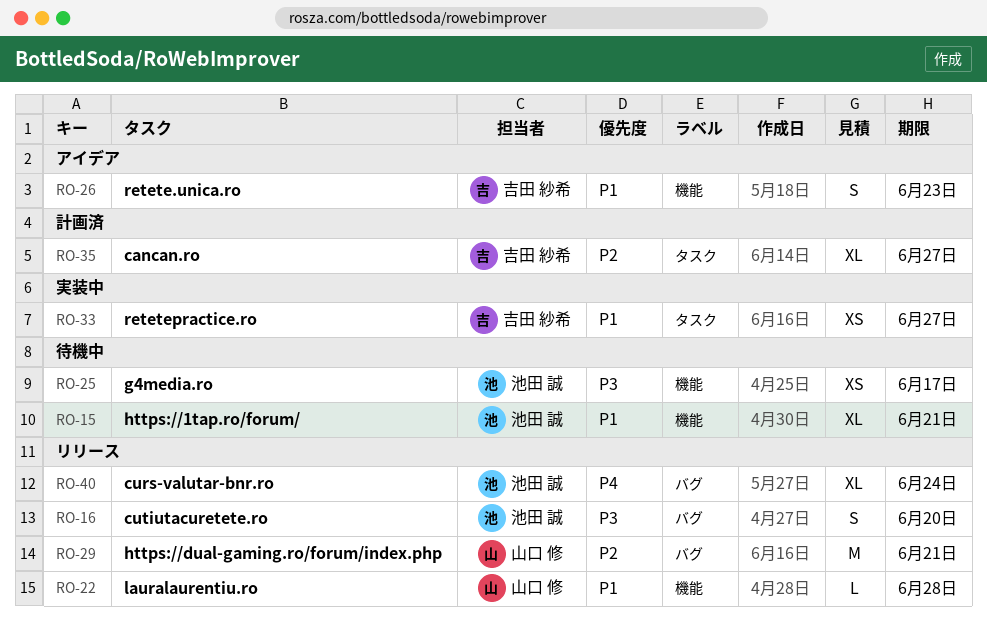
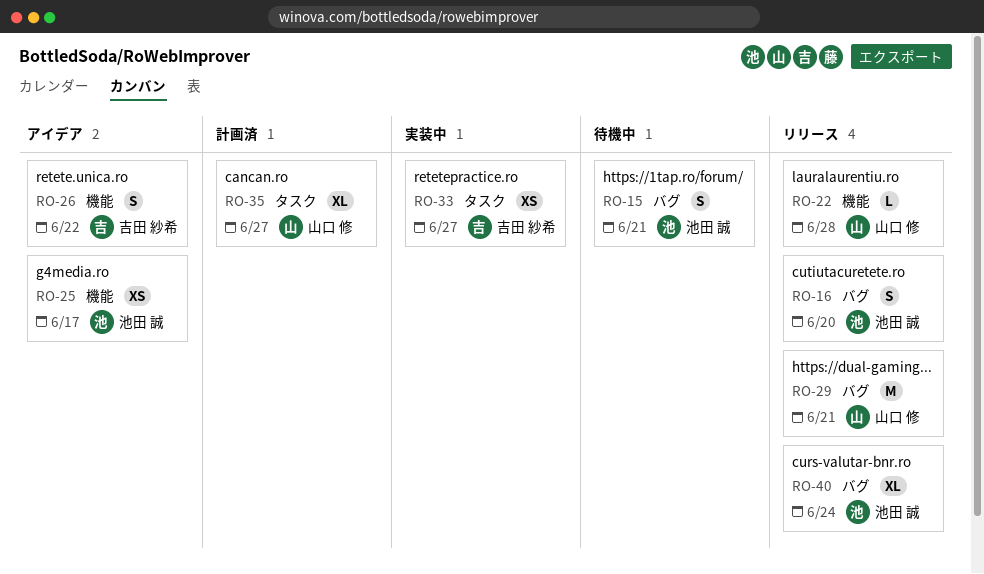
RO-15, label: 機能 -> バグ
RO-15, estimate: XL -> S
RO-25, status: 待機中 -> アイデア
RO-26, due: Jun 23 -> Jun 22
RO-35, owner: 吉田 紗希 -> 山口 修

